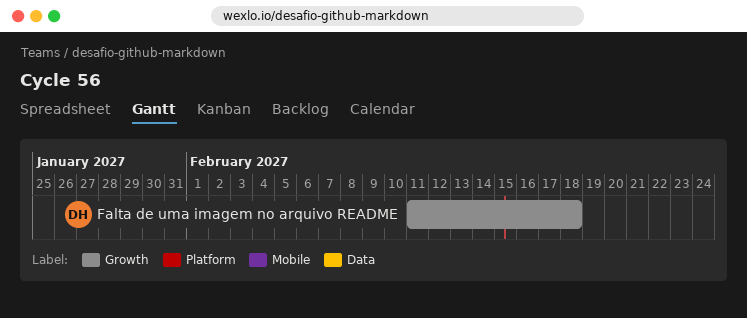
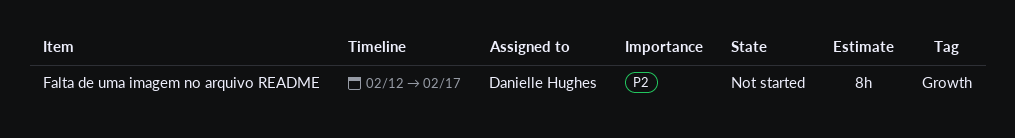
Falta de uma imagem no arquivo README, start: Feb 11 -> Feb 12
Falta de uma imagem no arquivo README, due: Feb 18 -> Feb 17

